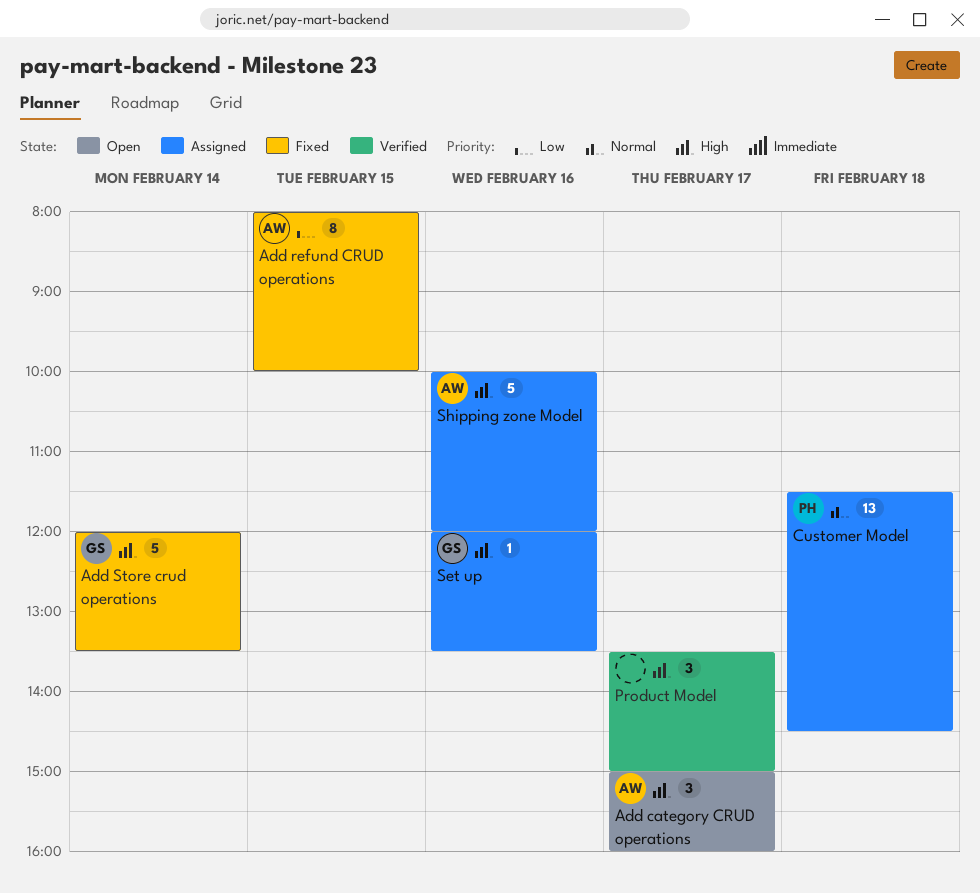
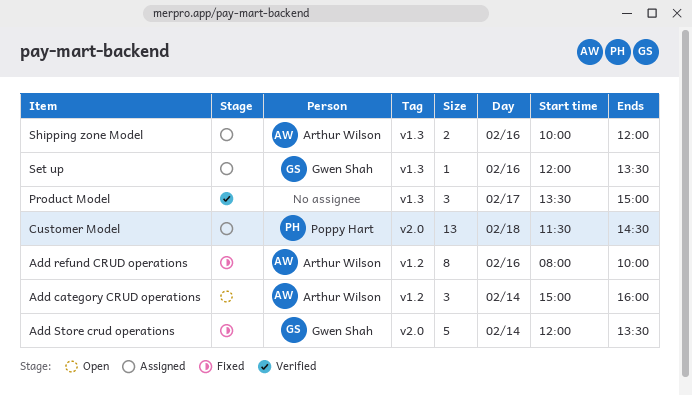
Add category CRUD operations, day: Feb 17 -> Feb 14
Add refund CRUD operations, day: Feb 15 -> Feb 16
Shipping zone Model, estimate: 5 -> 2

